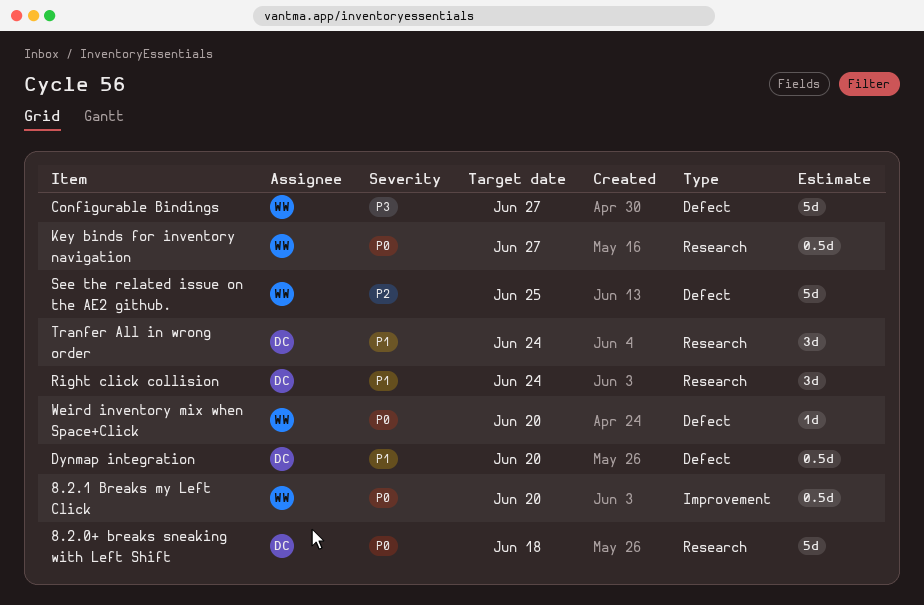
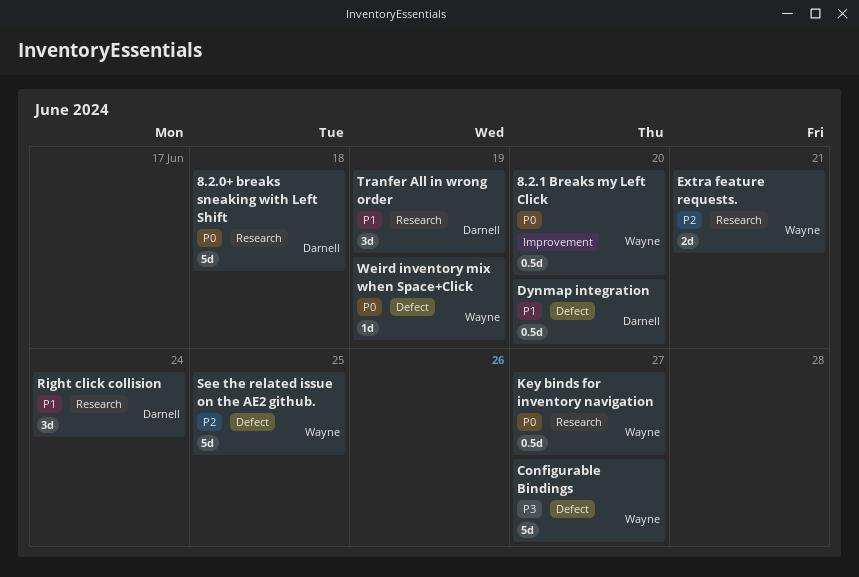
Extra feature requests.: none -> present
Tranfer All in wrong order, due: Jun 24 -> Jun 19
Weird inventory mix when Space+Click, due: Jun 20 -> Jun 19

